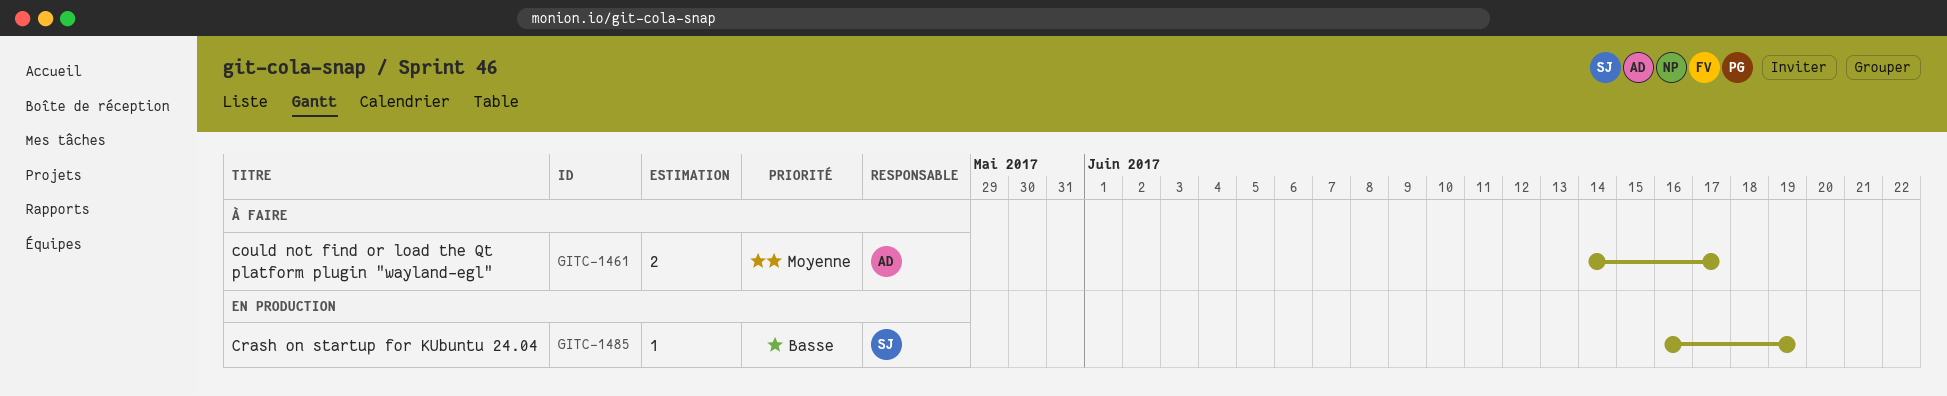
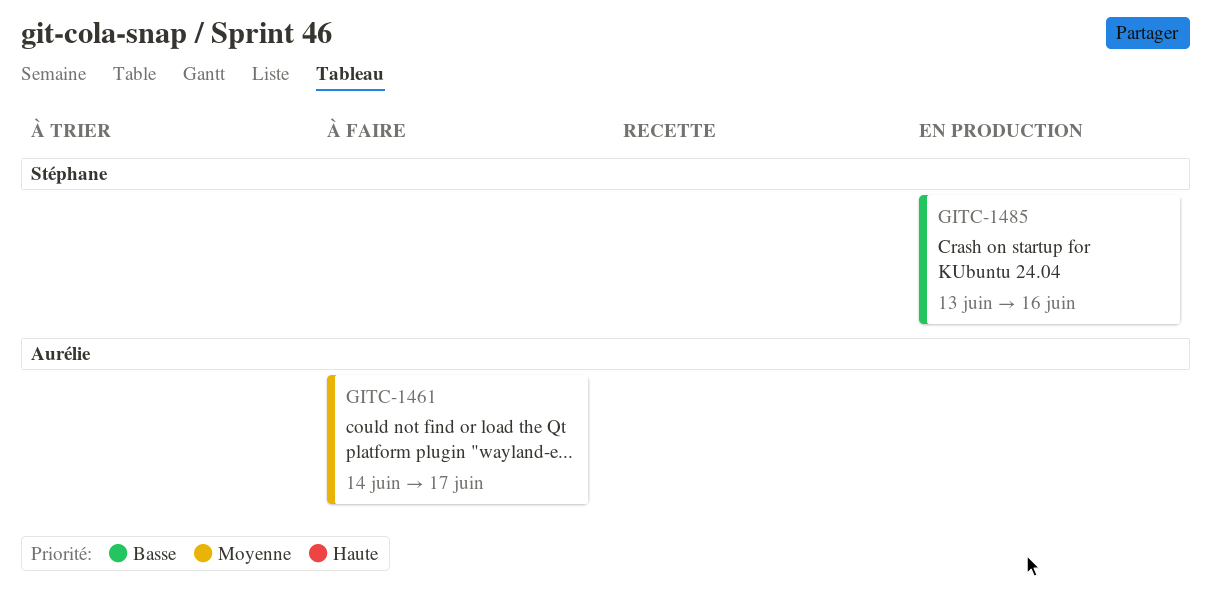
GITC-1485, start: Jun 16 -> Jun 13
GITC-1485, due: Jun 19 -> Jun 16

